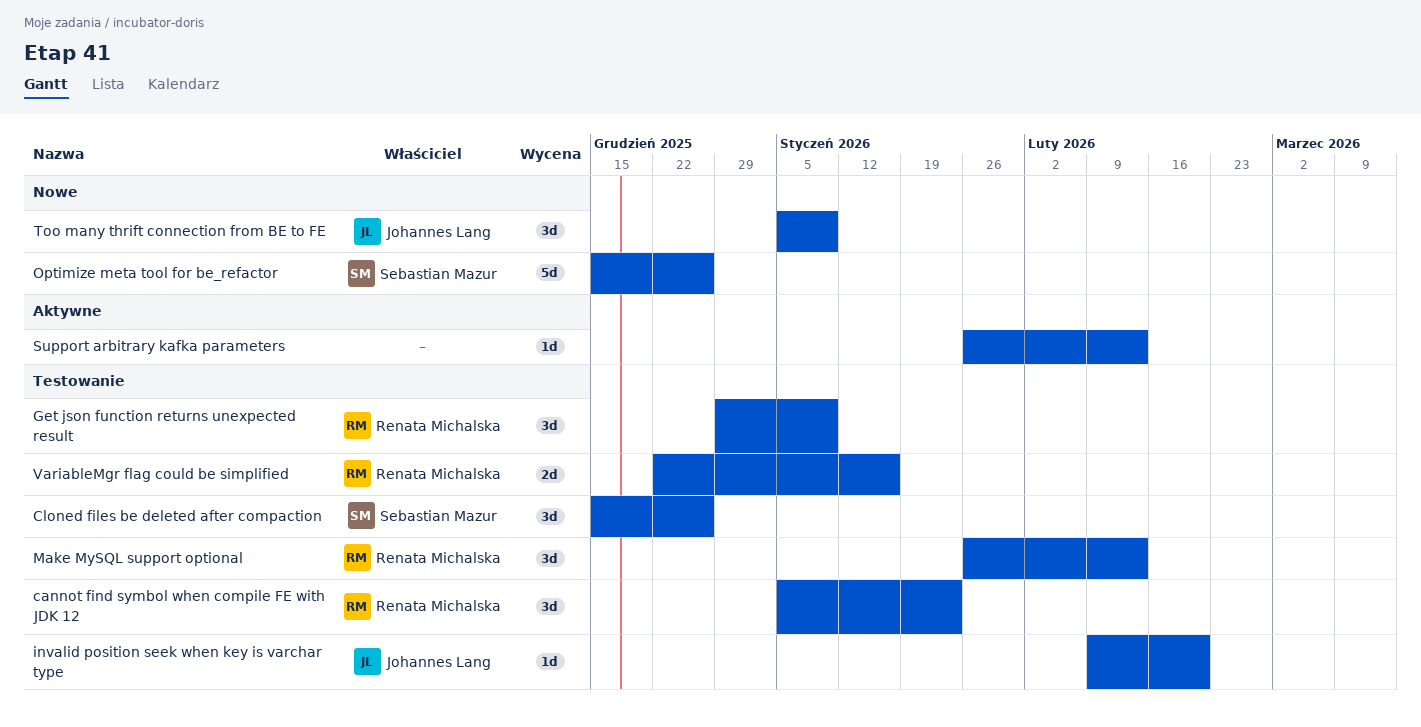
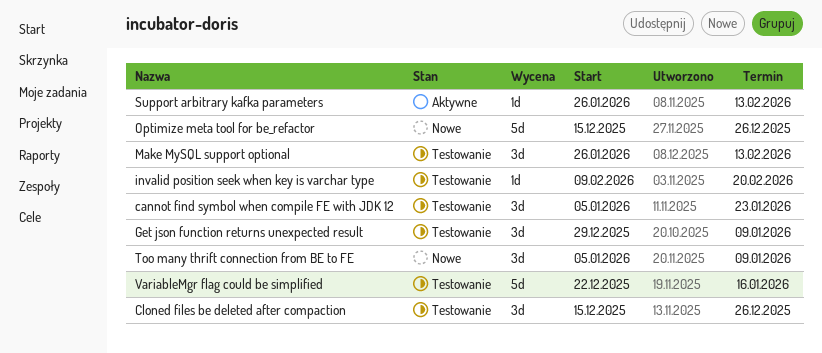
VariableMgr flag could be simplified, estimate: 2d -> 5d

